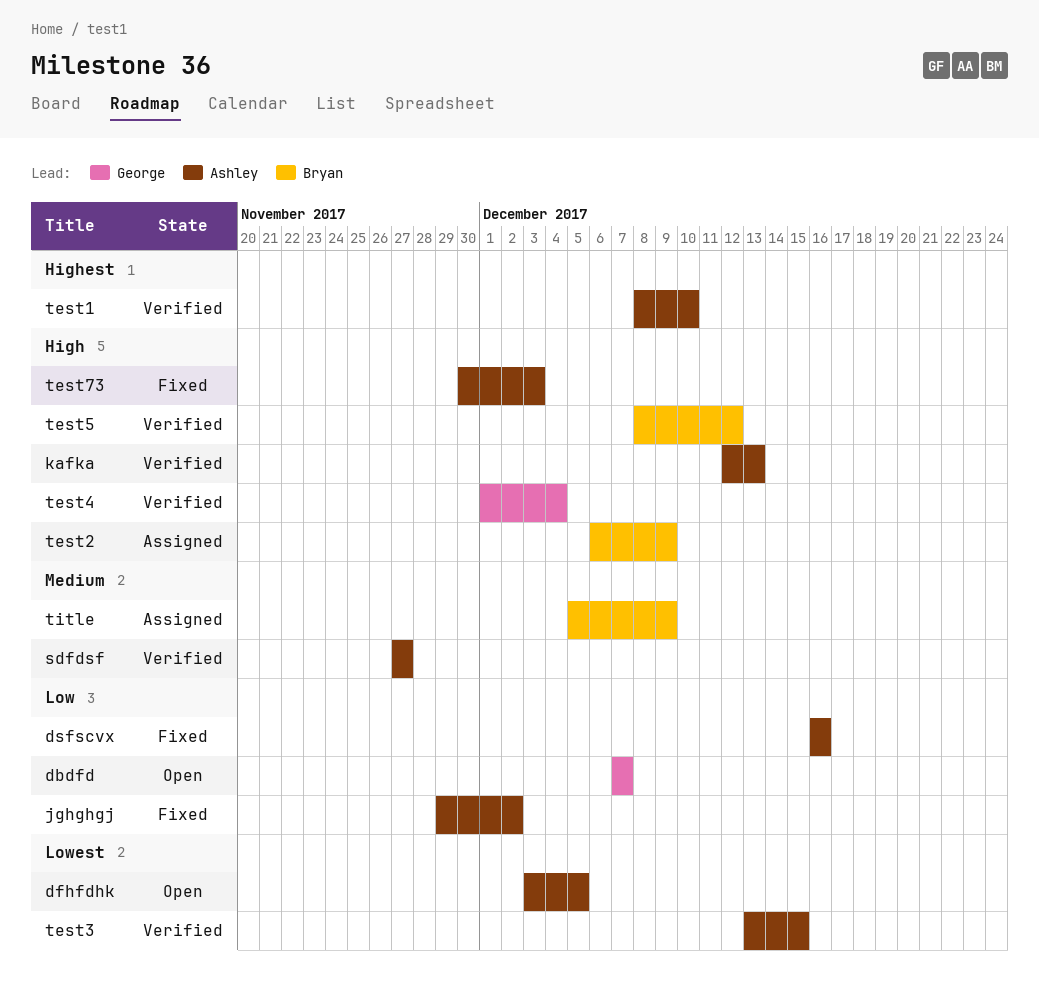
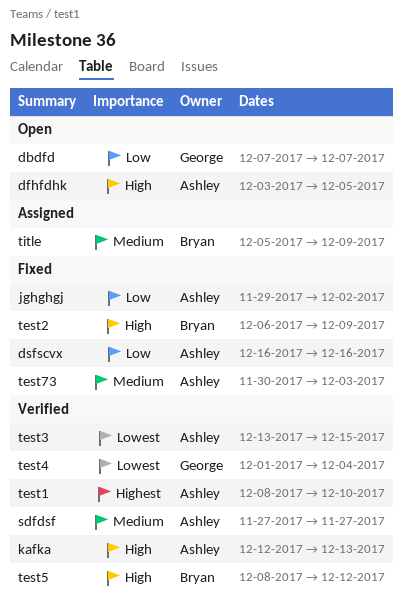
dfhfdhk, priority: Lowest -> High
test2, status: Assigned -> Fixed
test4, priority: High -> Lowest
test73, priority: High -> Medium

